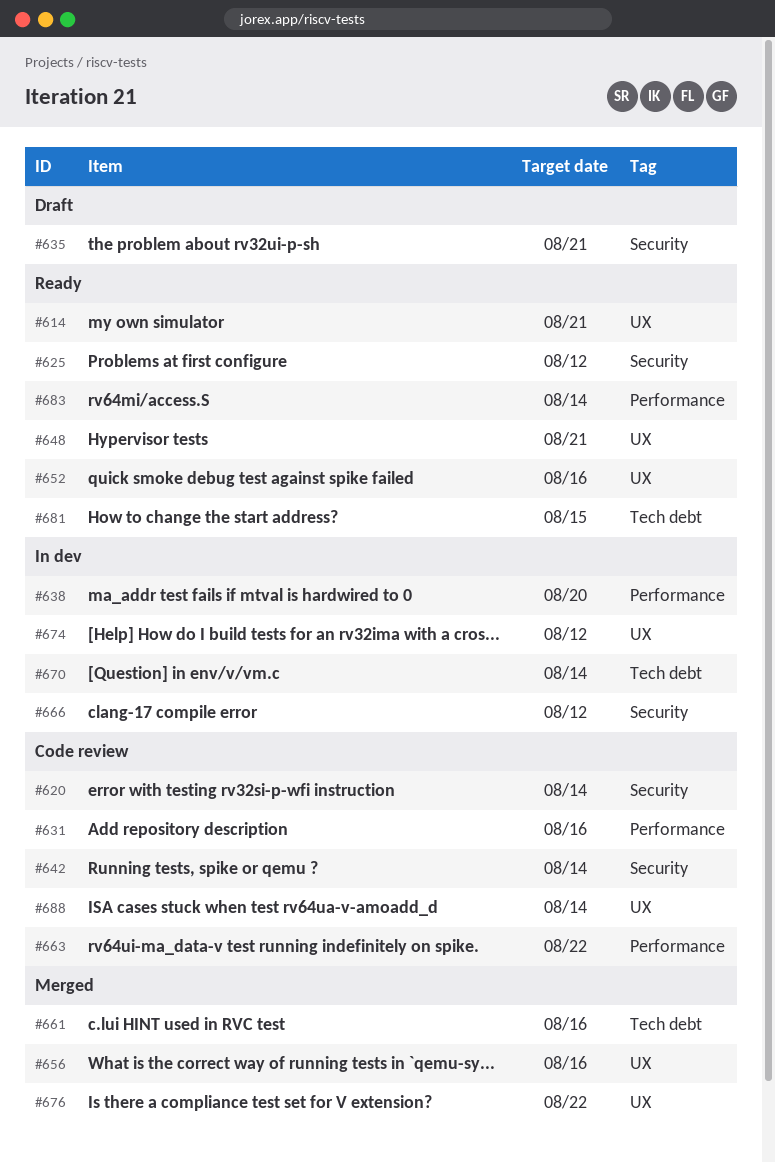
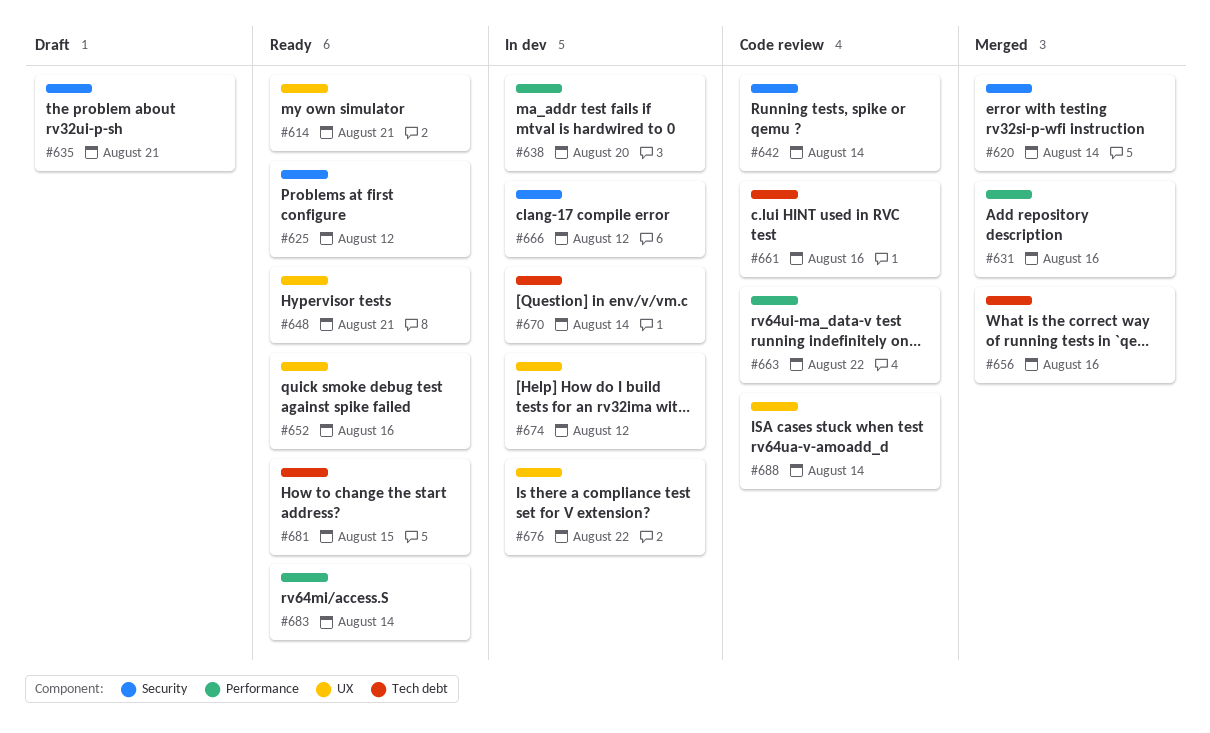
#620, status: Code review -> Merged
#631, status: Code review -> Merged
#656, label: UX -> Tech debt
#661, status: Merged -> Code review
#676, status: Merged -> In dev

